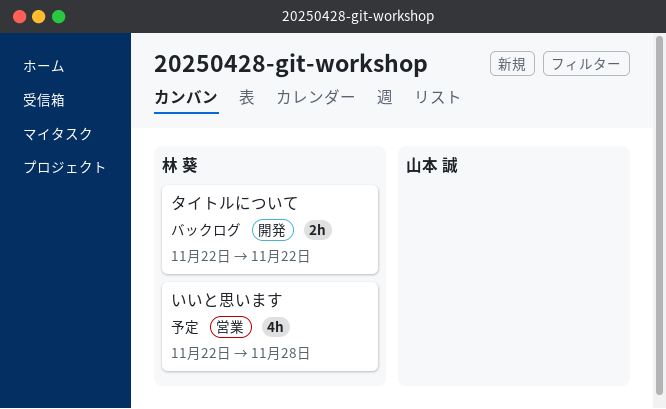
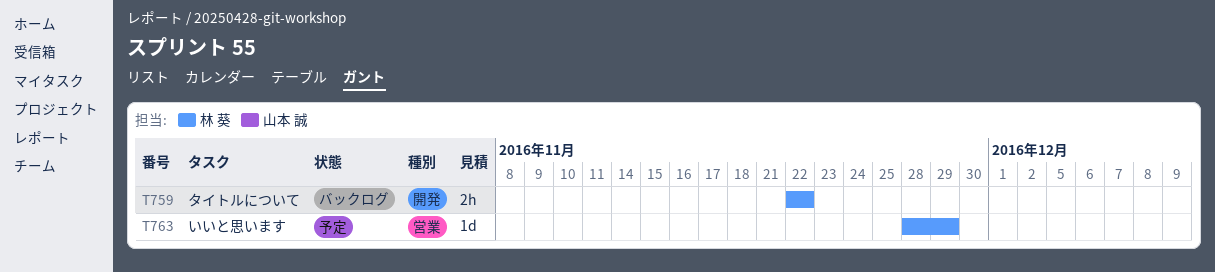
いいと思います, estimate: 4h -> 1d
いいと思います, start: Nov 22 -> Nov 28
いいと思います, due: Nov 28 -> Nov 29

